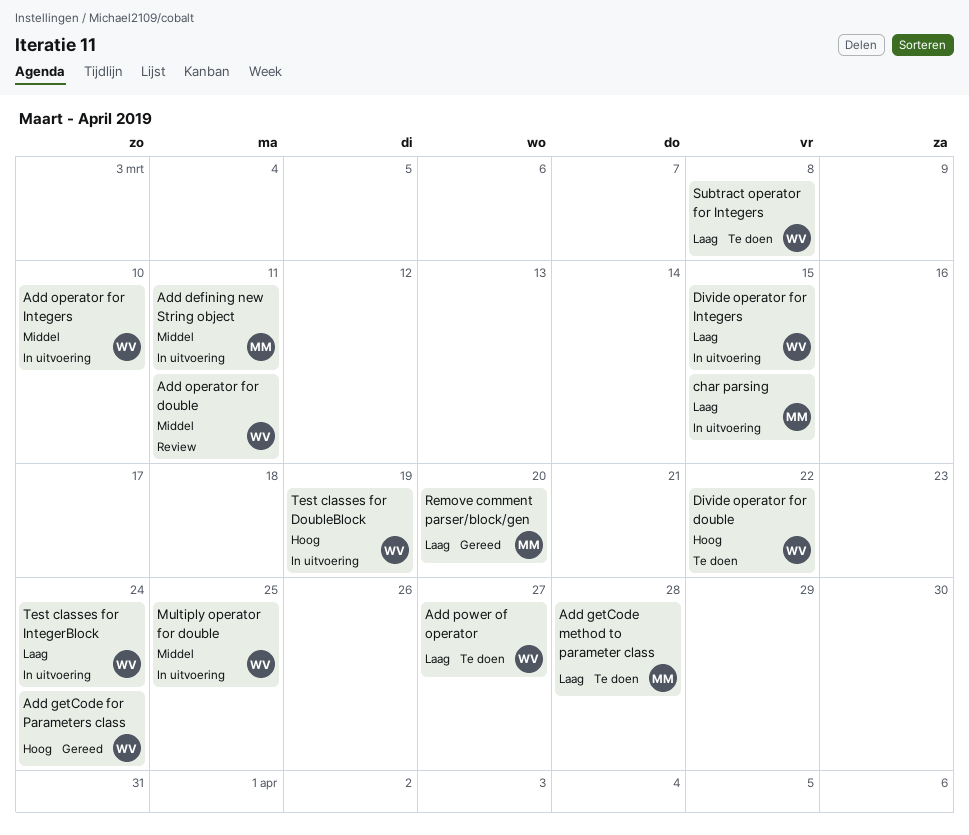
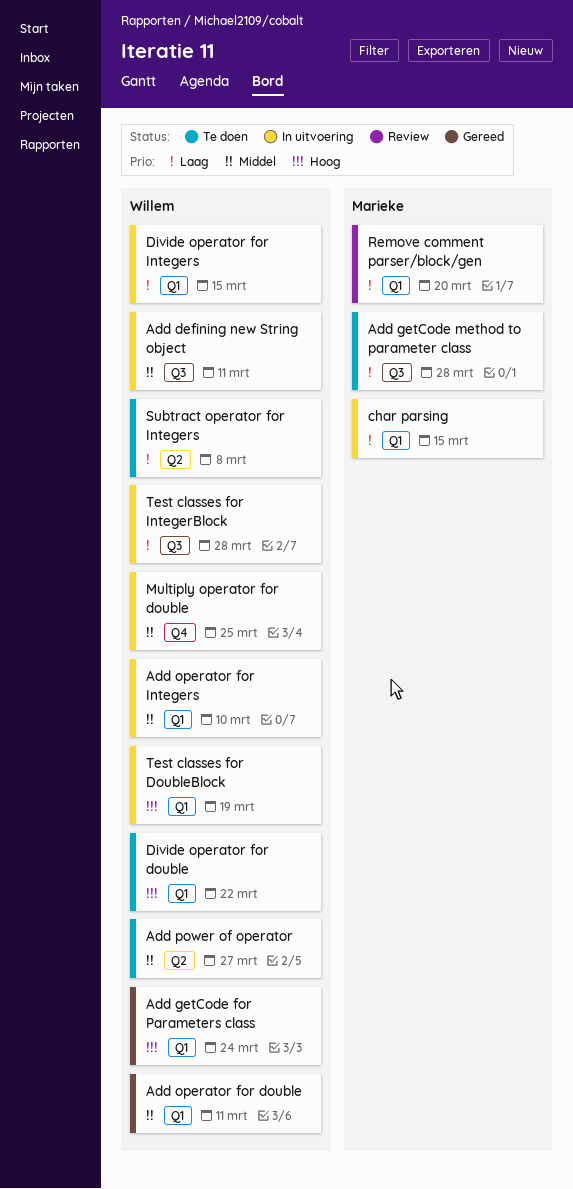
Add defining new String object, owner: Marieke -> Willem
Add operator for double, status: Review -> Gereed
Add power of operator, priority: Laag -> Middel
Remove comment parser/block/gen, status: Gereed -> Review
Test classes for IntegerBlock, due: Mar 24 -> Mar 28

